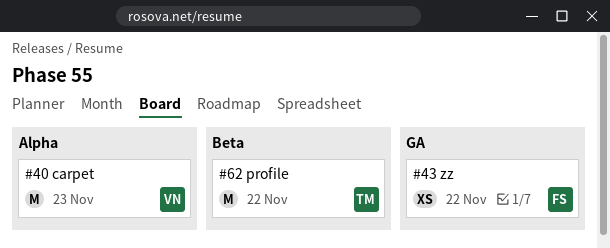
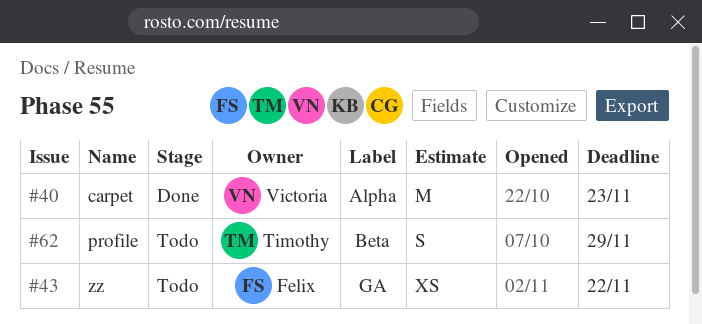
#62, estimate: M -> S
#62, due: Nov 22 -> Nov 29

